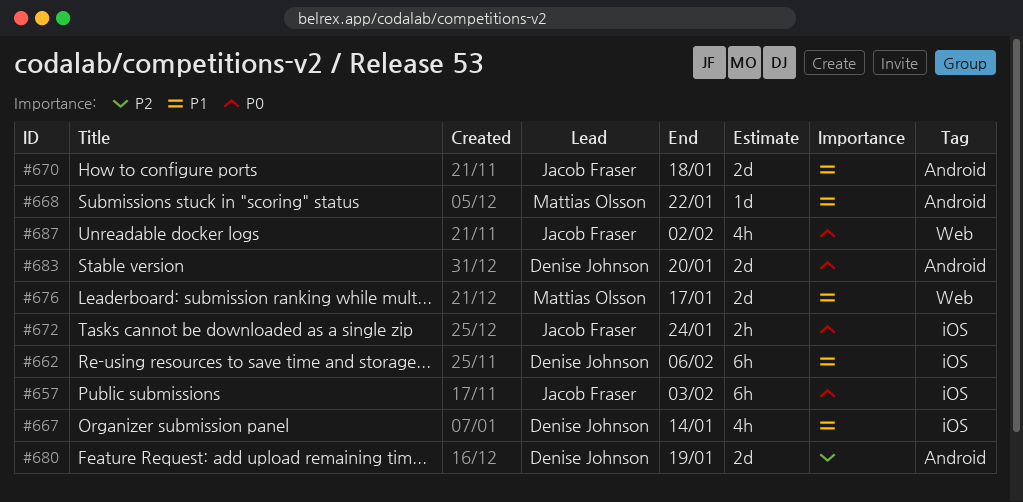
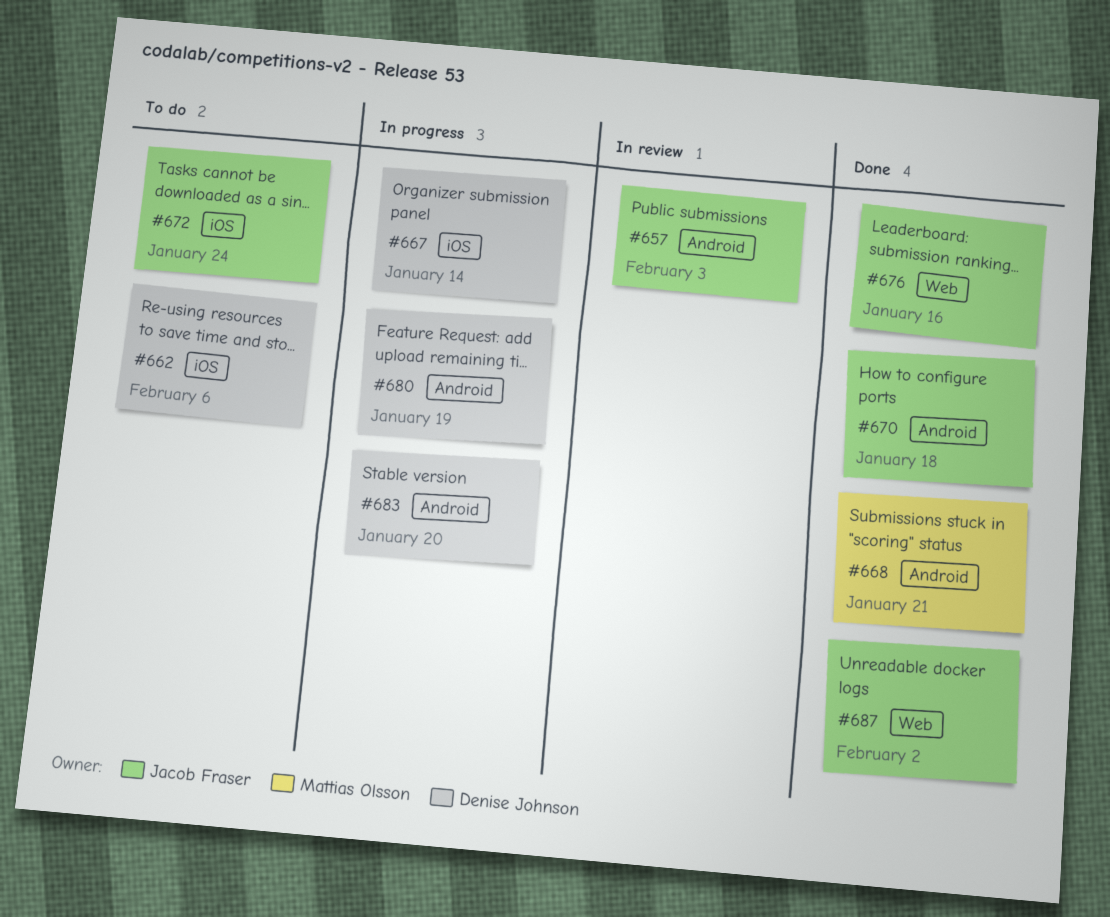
#657, label: iOS -> Android
#668, due: Jan 22 -> Jan 21
#676, owner: Mattias Olsson -> Jacob Fraser
#676, due: Jan 17 -> Jan 16

